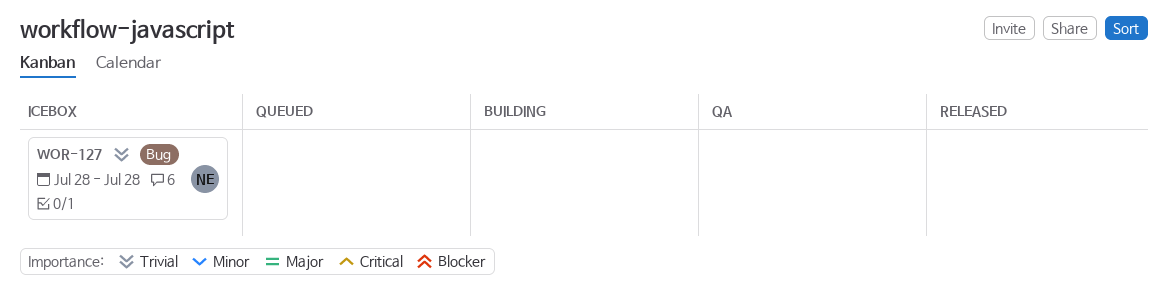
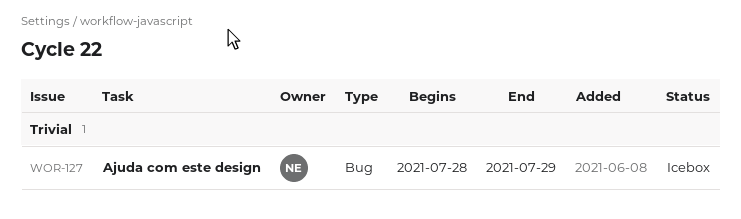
WOR-127, due: Jul 28 -> Jul 29

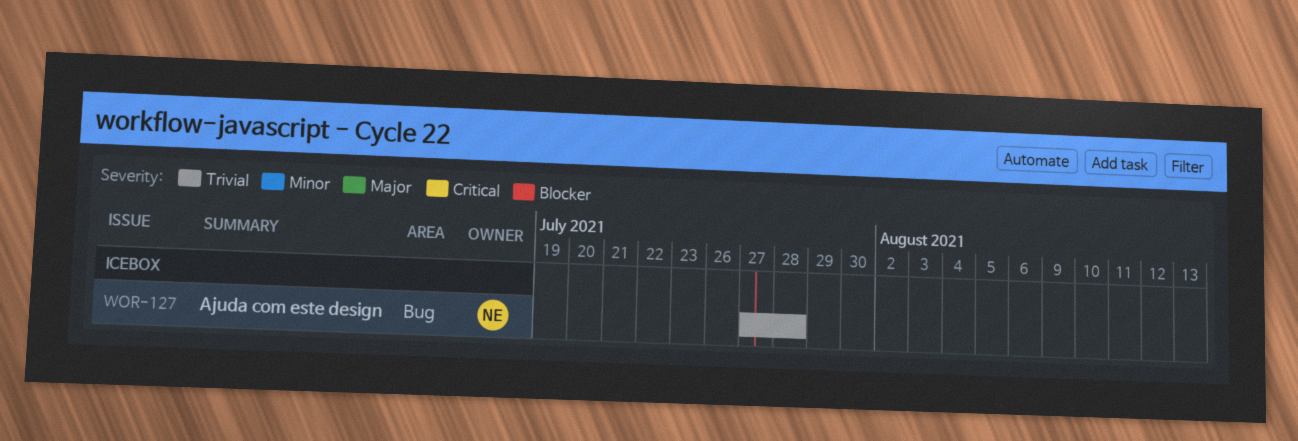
WOR-127, start: Jul 28 -> Jul 27
WOR-127, due: Jul 29 -> Jul 28

